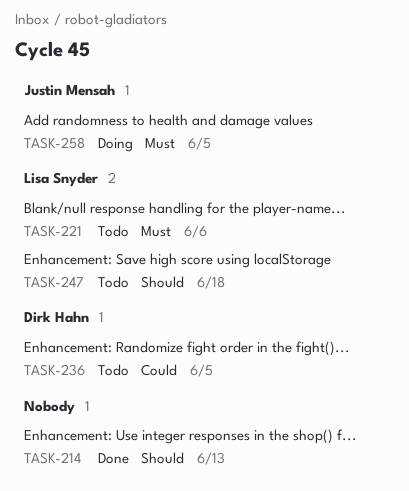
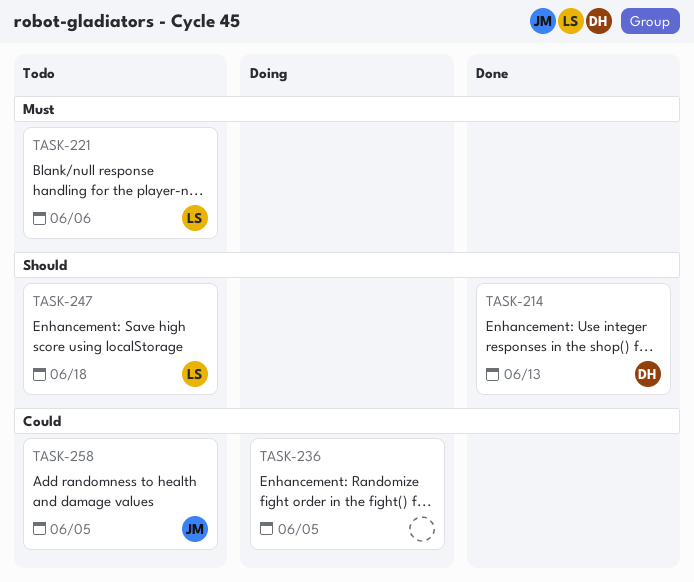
TASK-214, owner: none -> Dirk Hahn
TASK-236, status: Todo -> Doing
TASK-236, owner: Dirk Hahn -> none
TASK-258, status: Doing -> Todo
TASK-258, priority: Must -> Could

